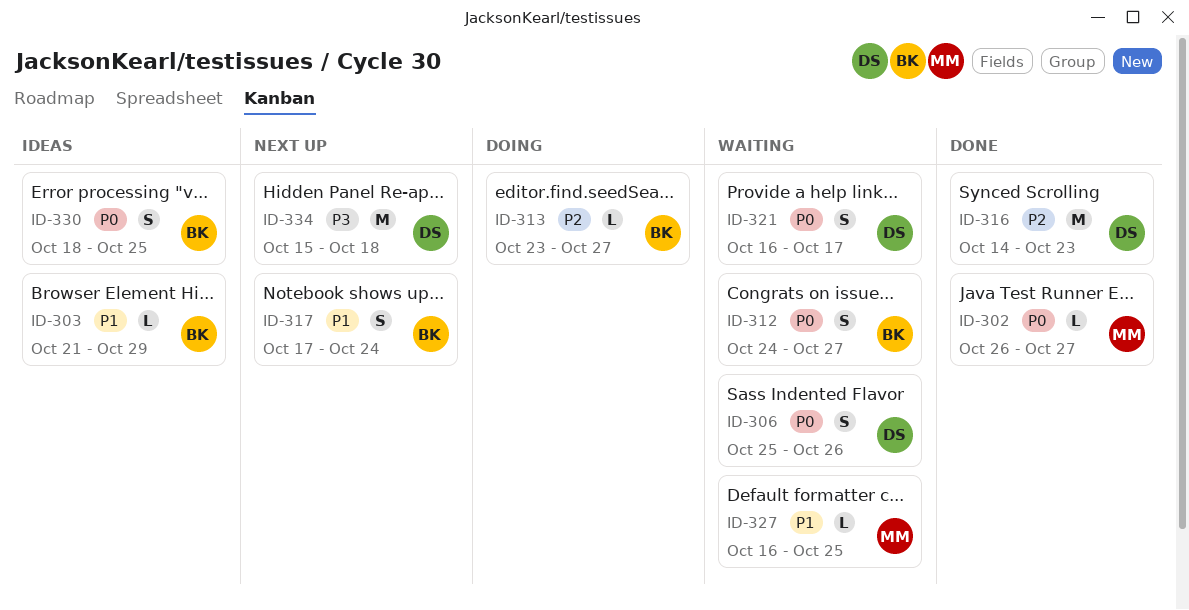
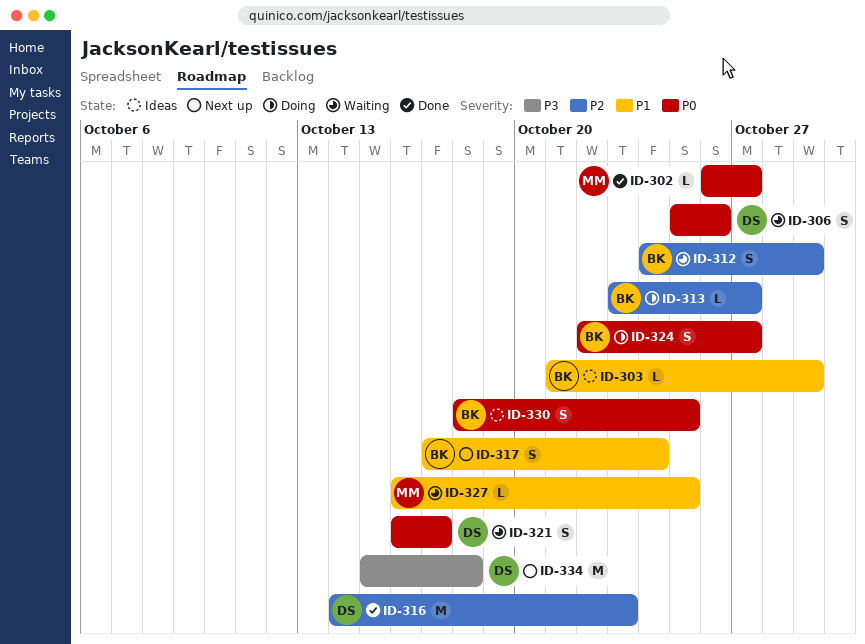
ID-312, priority: P0 -> P2
ID-312, due: Oct 27 -> Oct 29
ID-324: none -> present

